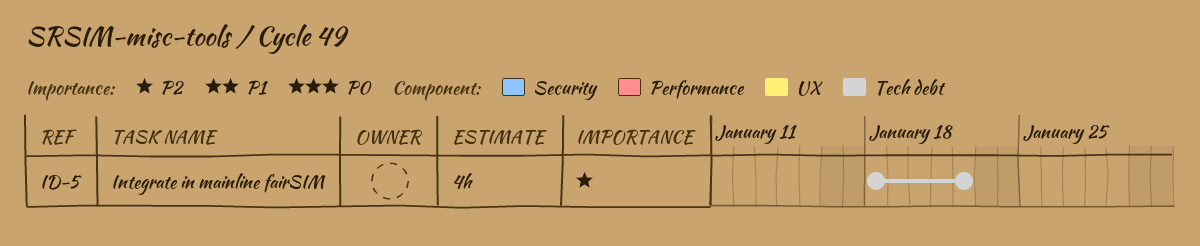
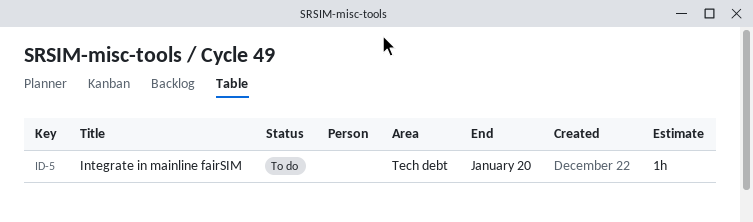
ID-5, estimate: 4h -> 1h
ID-5, due: Jan 22 -> Jan 20

